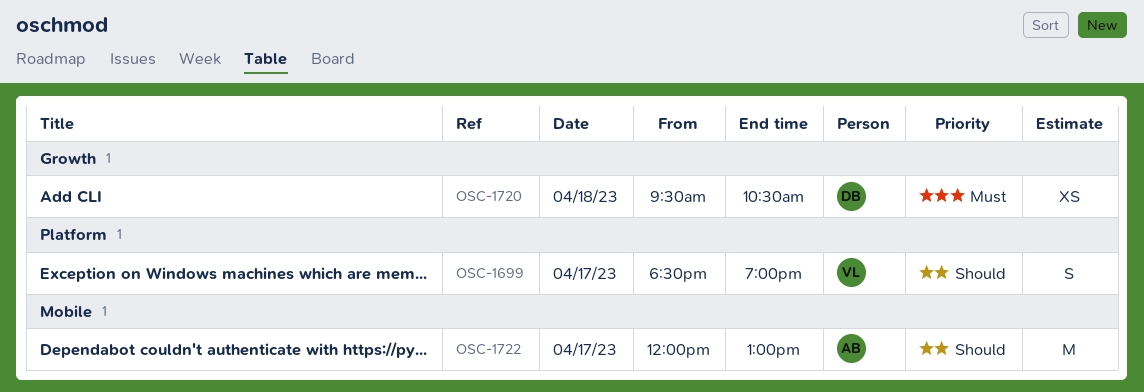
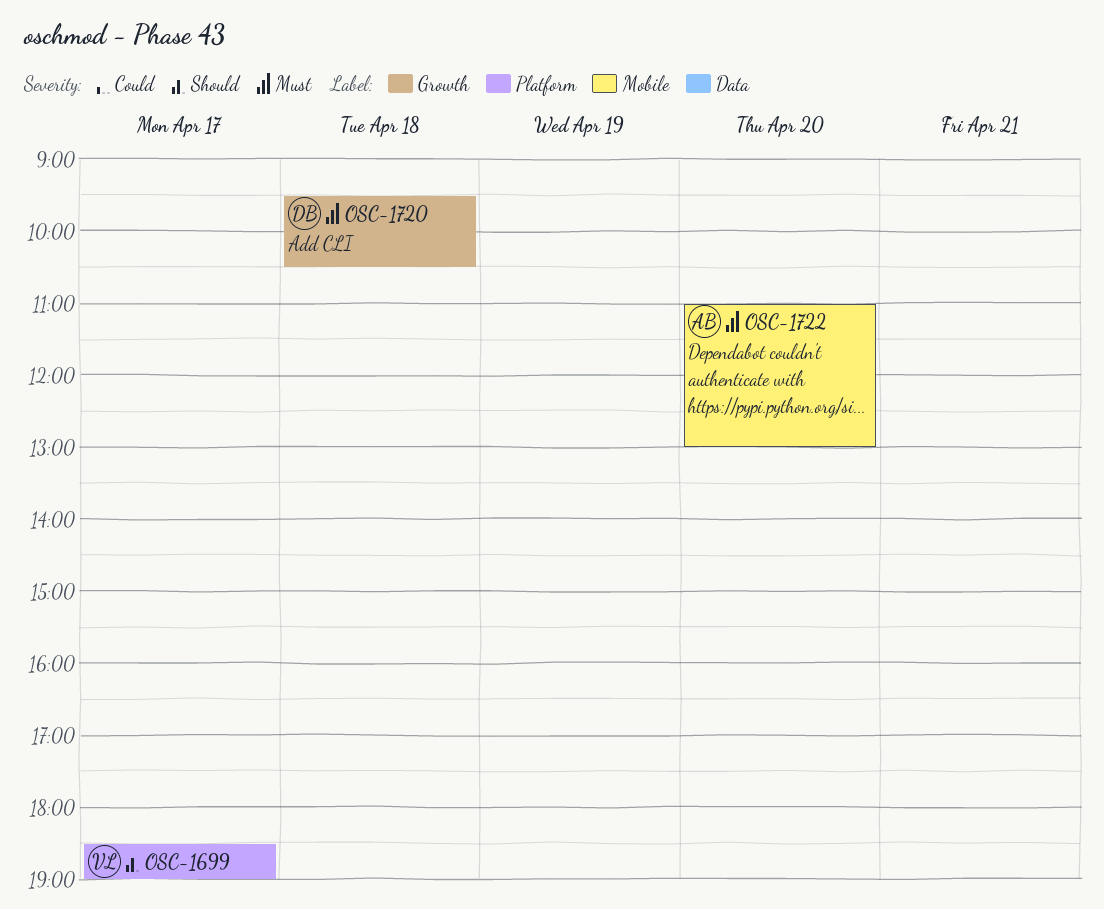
OSC-1722, priority: Should -> Must
OSC-1722, day: Apr 17 -> Apr 20
OSC-1722, begins: 12:00 -> 11:00

